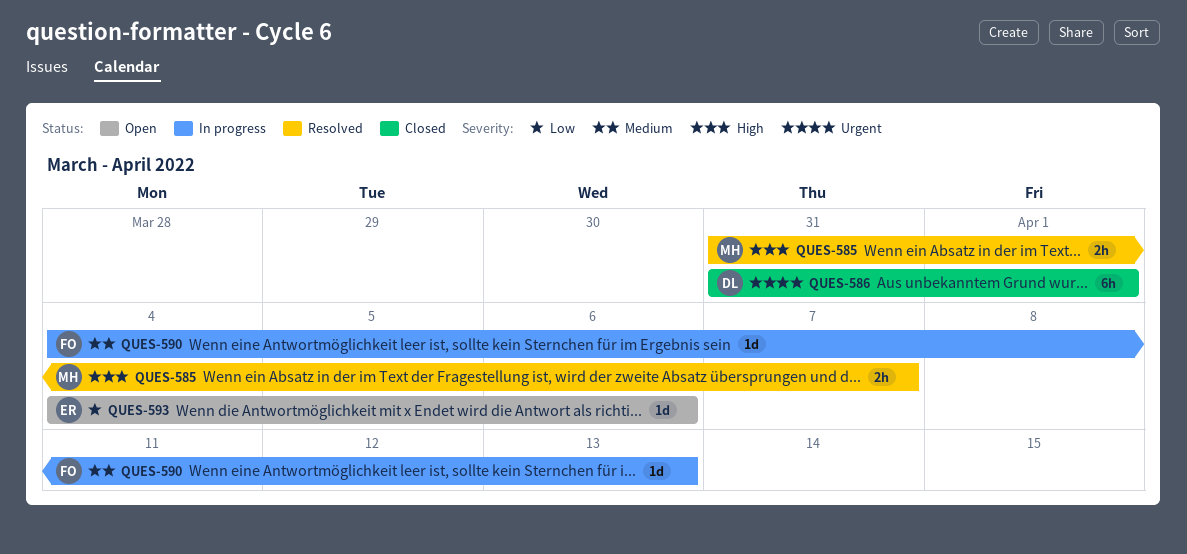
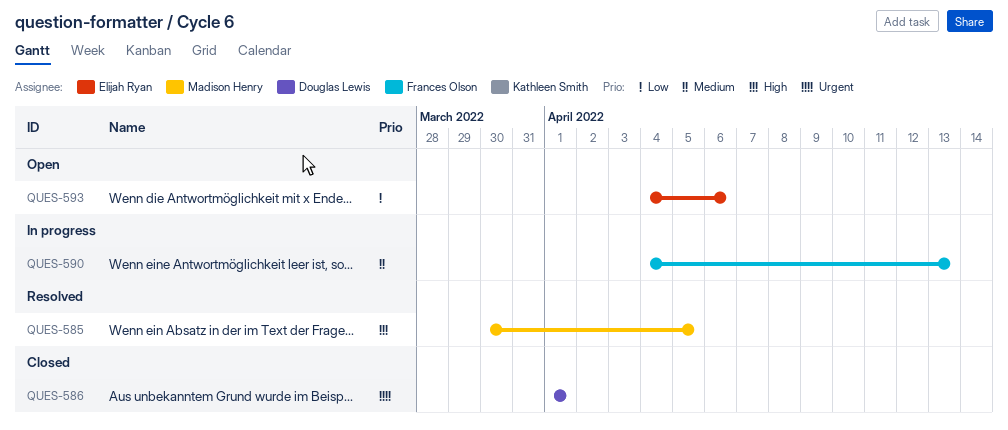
QUES-585, start: Mar 31 -> Mar 30
QUES-585, due: Apr 7 -> Apr 5
QUES-586, start: Mar 31 -> Apr 1

